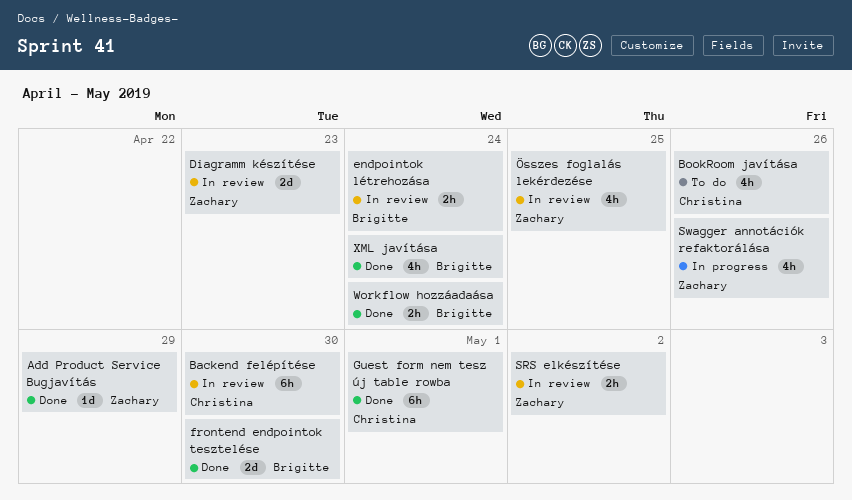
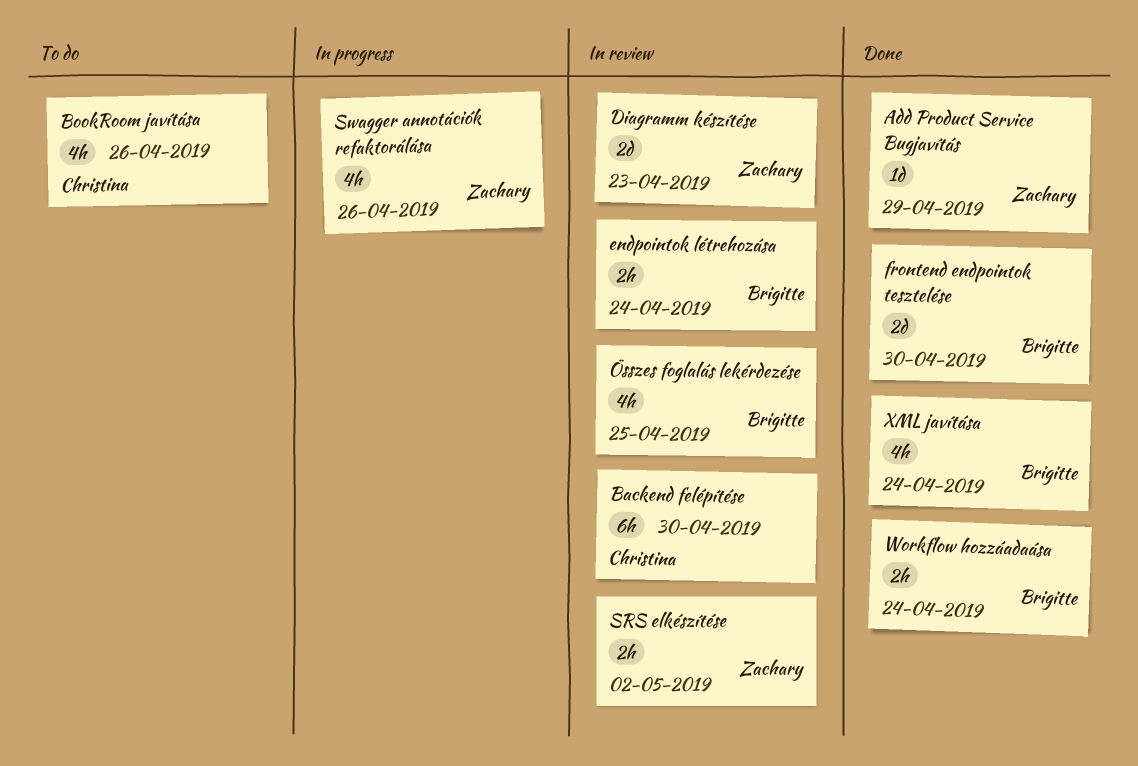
Guest form nem tesz új table rowba: present -> none
Összes foglalás lekérdezése, owner: Zachary -> Brigitte

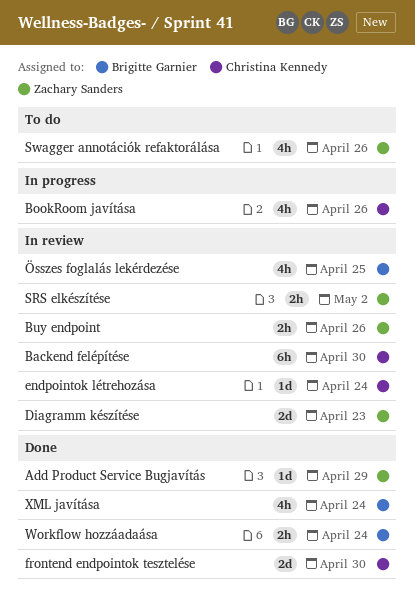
BookRoom javítása, status: To do -> In progress
Buy endpoint: none -> present
endpointok létrehozása, owner: Brigitte Garnier -> Christina Kennedy
endpointok létrehozása, estimate: 2h -> 1d
frontend endpointok tesztelése, owner: Brigitte Garnier -> Christina Kennedy
Swagger annotációk refaktorálása, status: In progress -> To do

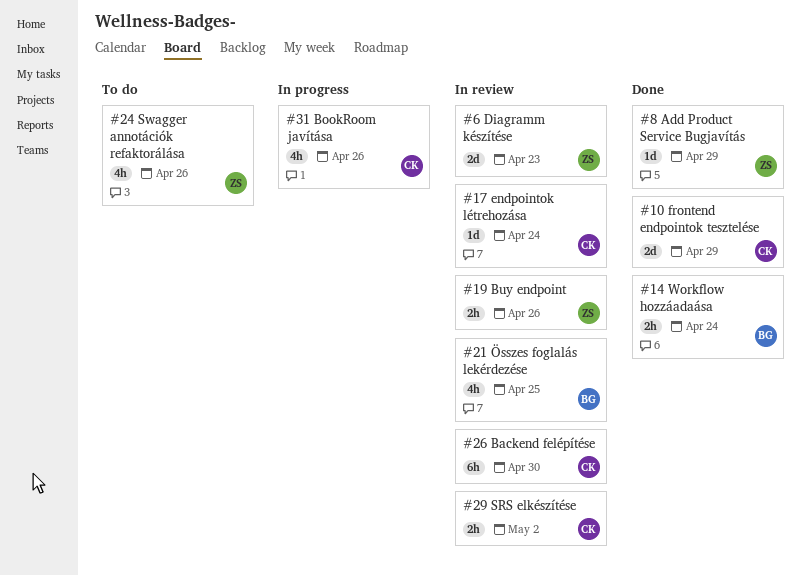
frontend endpointok tesztelése, due: Apr 30 -> Apr 29
SRS elkészítése, owner: Zachary Sanders -> Christina Kennedy
XML javítása: present -> none

